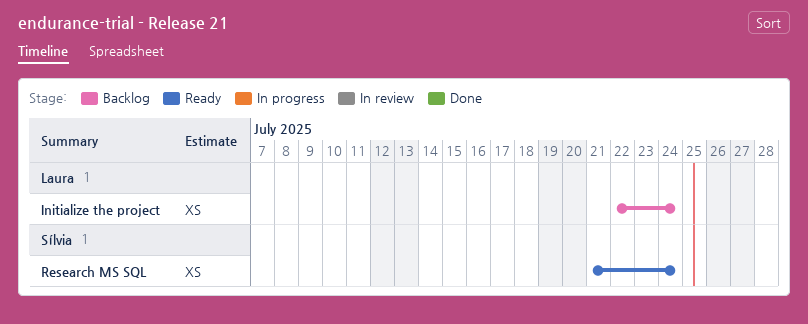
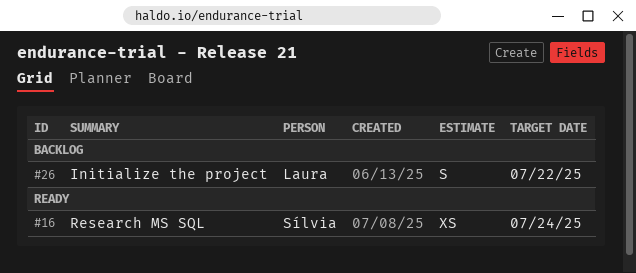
Initialize the project, estimate: XS -> S
Initialize the project, due: Jul 24 -> Jul 22

